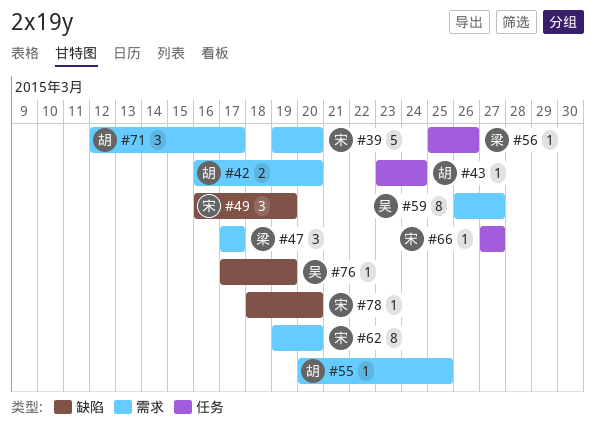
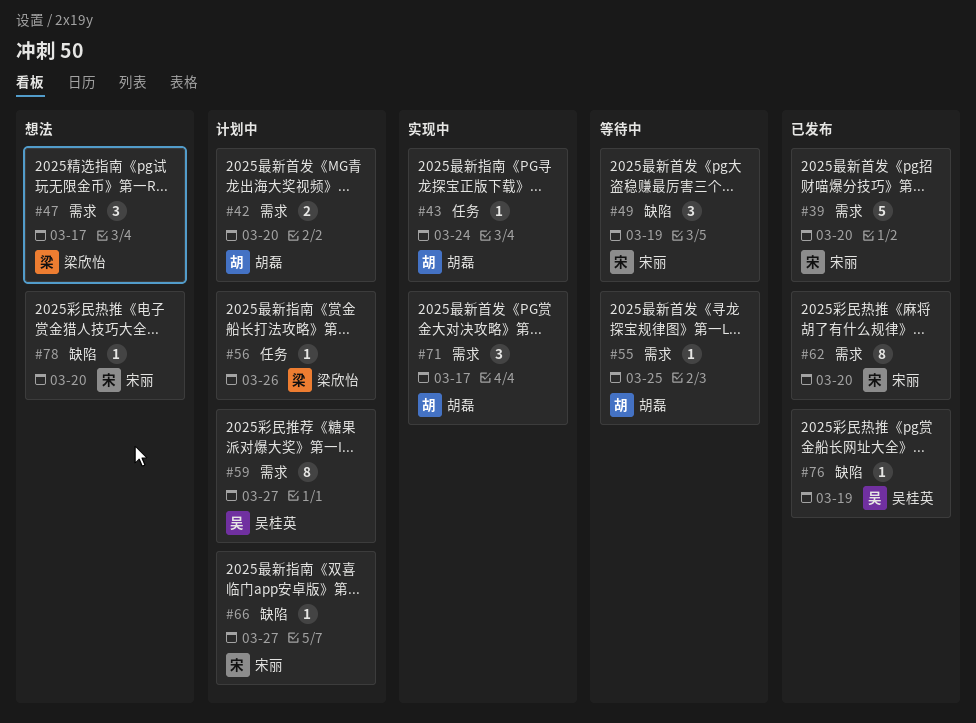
#66, label: 任务 -> 缺陷

